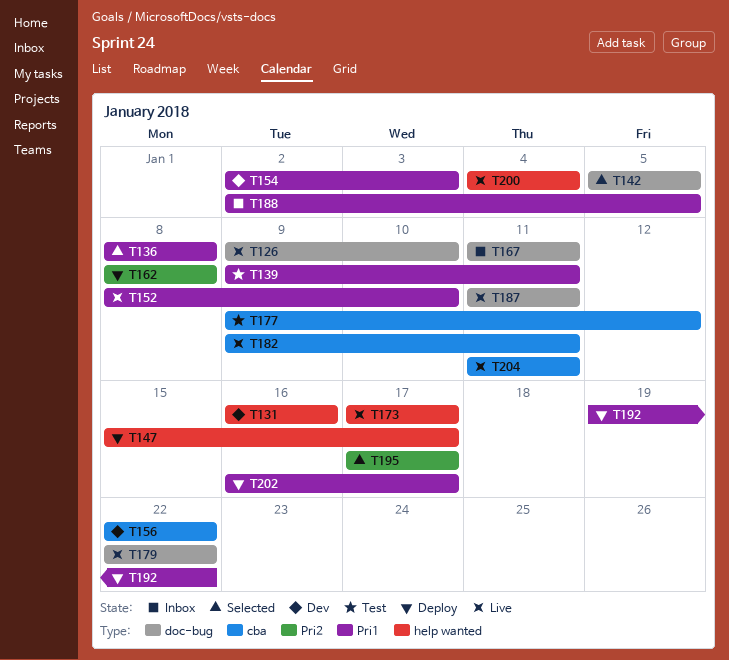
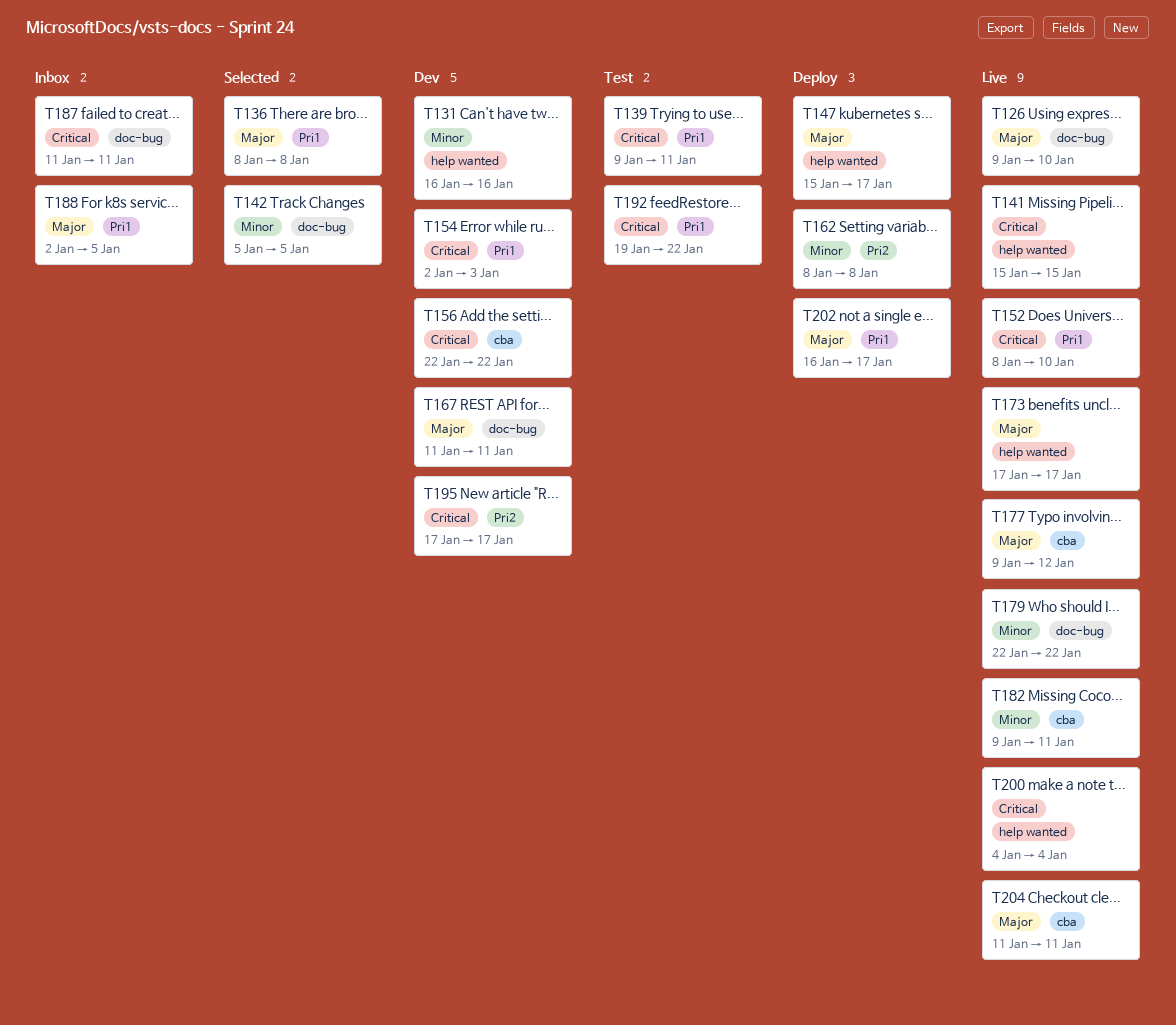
T141: none -> present
T167, status: Inbox -> Dev
T177, status: Test -> Live
T187, status: Live -> Inbox
T192, status: Deploy -> Test
T195, status: Selected -> Dev

